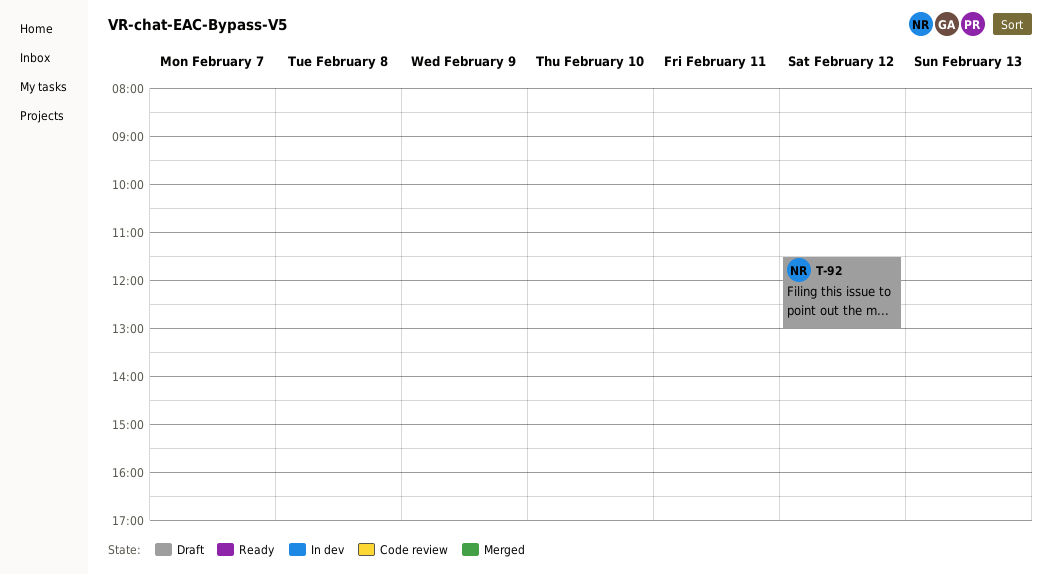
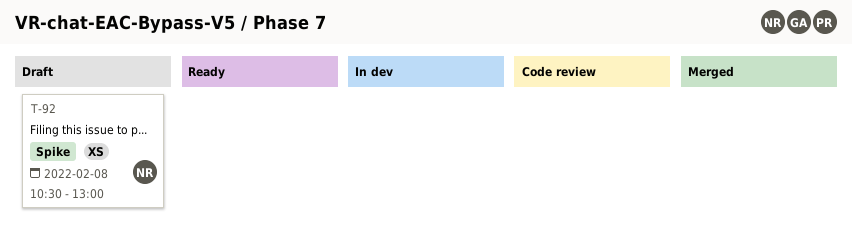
T-92, day: Feb 12 -> Feb 8
T-92, begins: 11:30 -> 10:30

